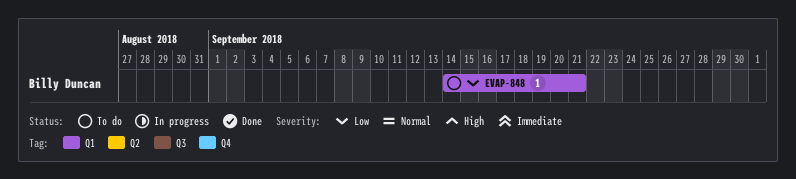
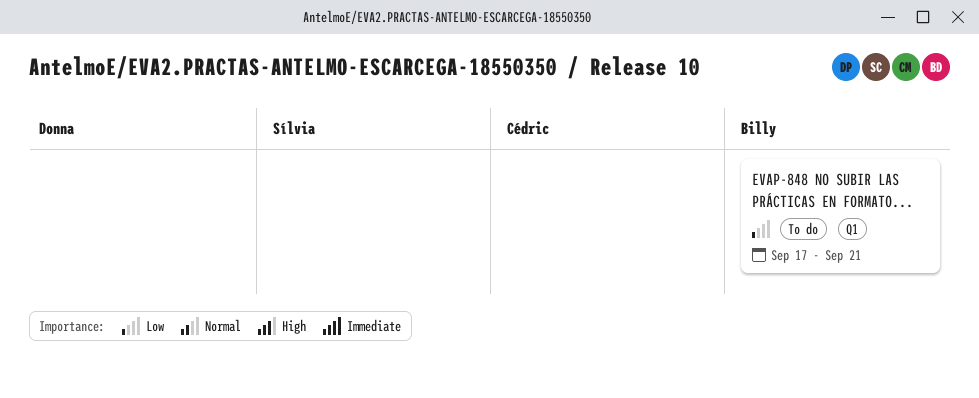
EVAP-848, start: Sep 14 -> Sep 17

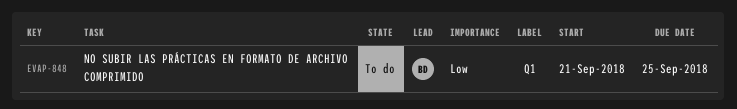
EVAP-848, start: Sep 17 -> Sep 21
EVAP-848, due: Sep 21 -> Sep 25

